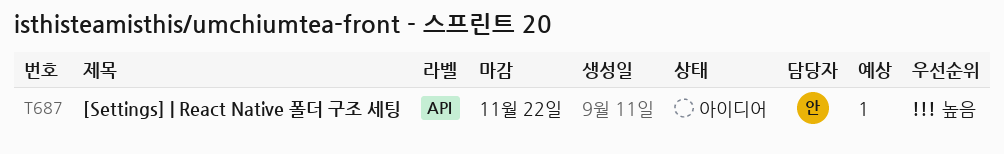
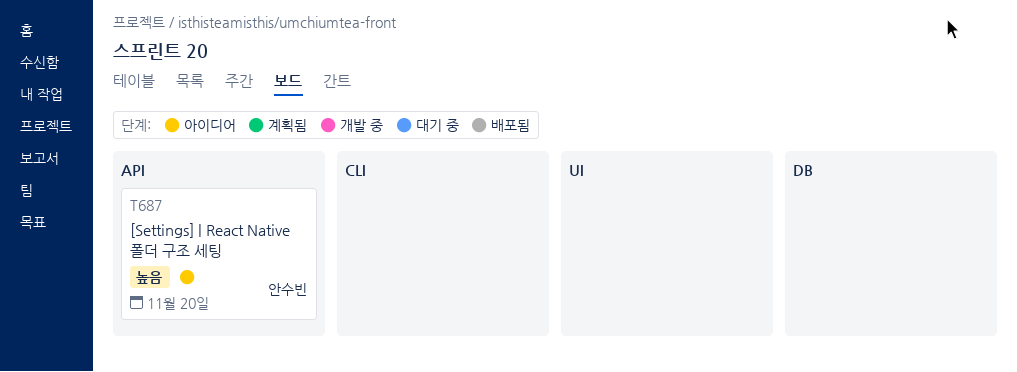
T687, due: Nov 22 -> Nov 20

